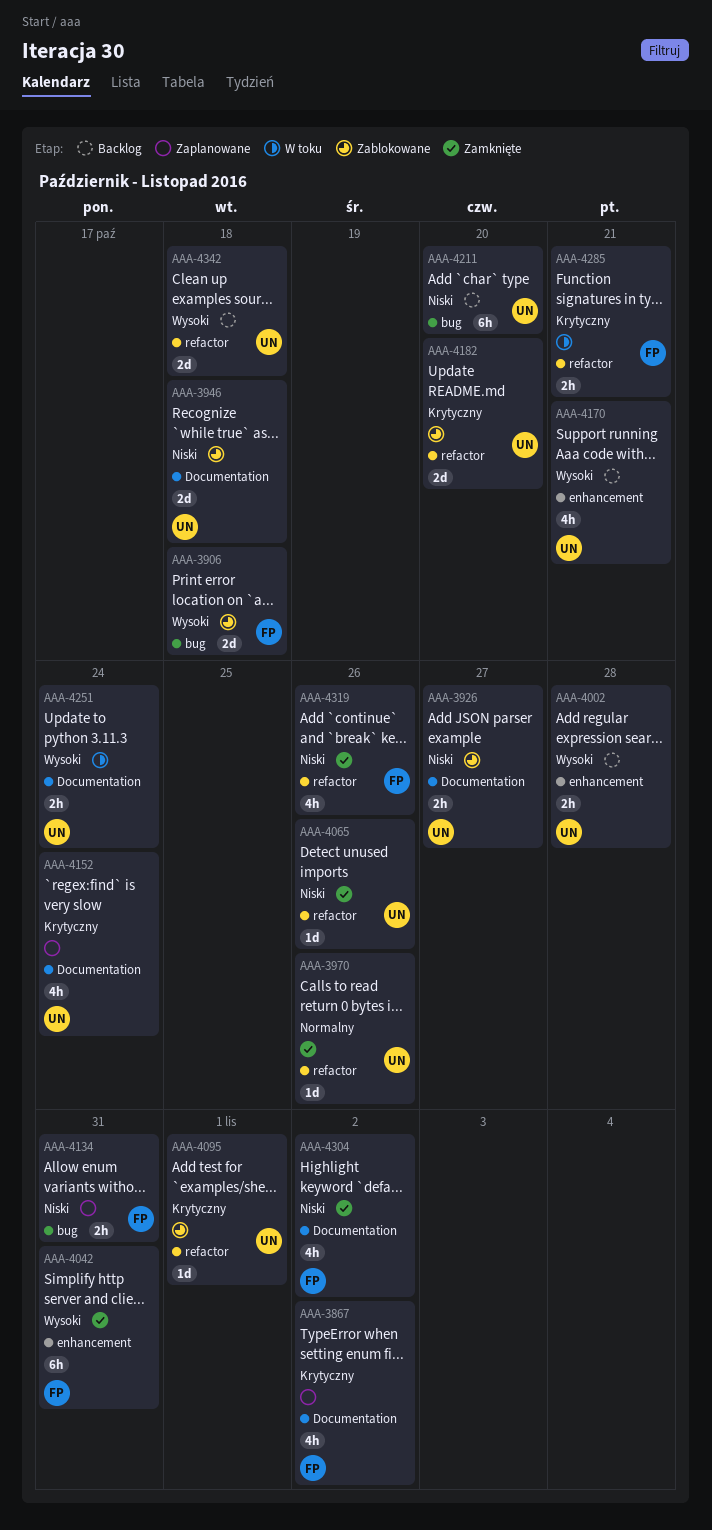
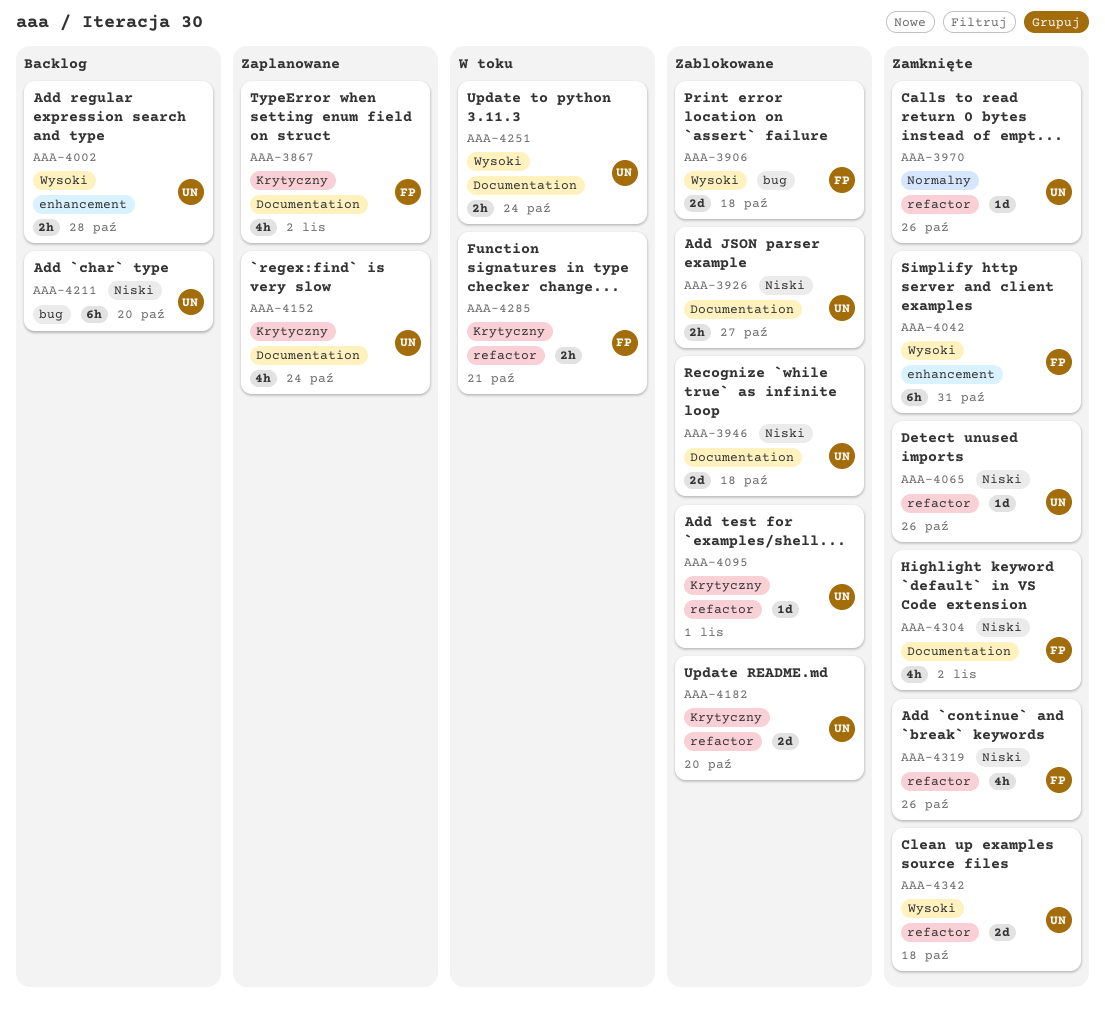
AAA-4134: present -> none
AAA-4170: present -> none
AAA-4342, status: Backlog -> Zamknięte

